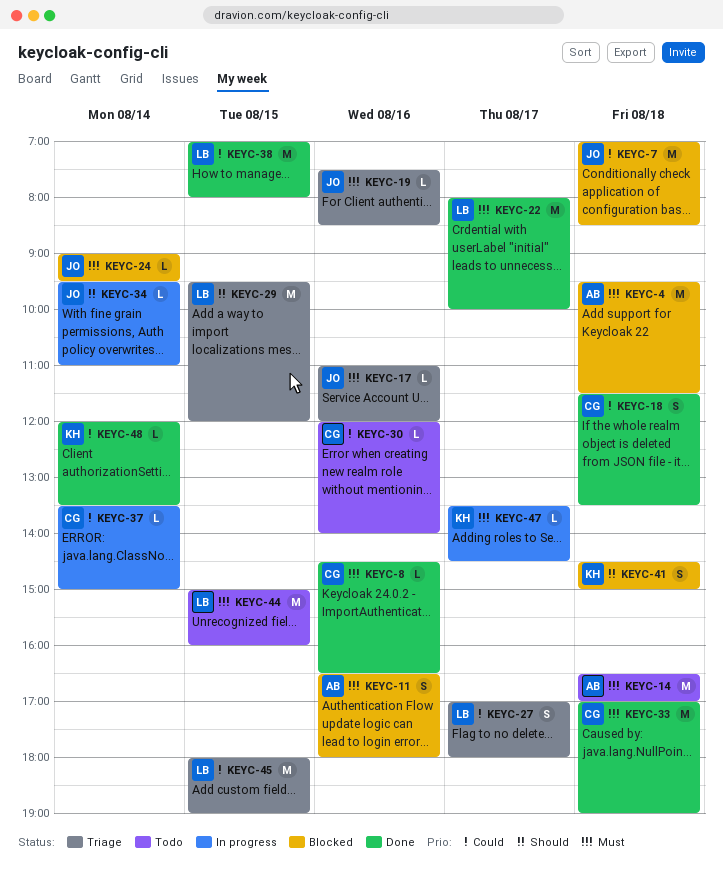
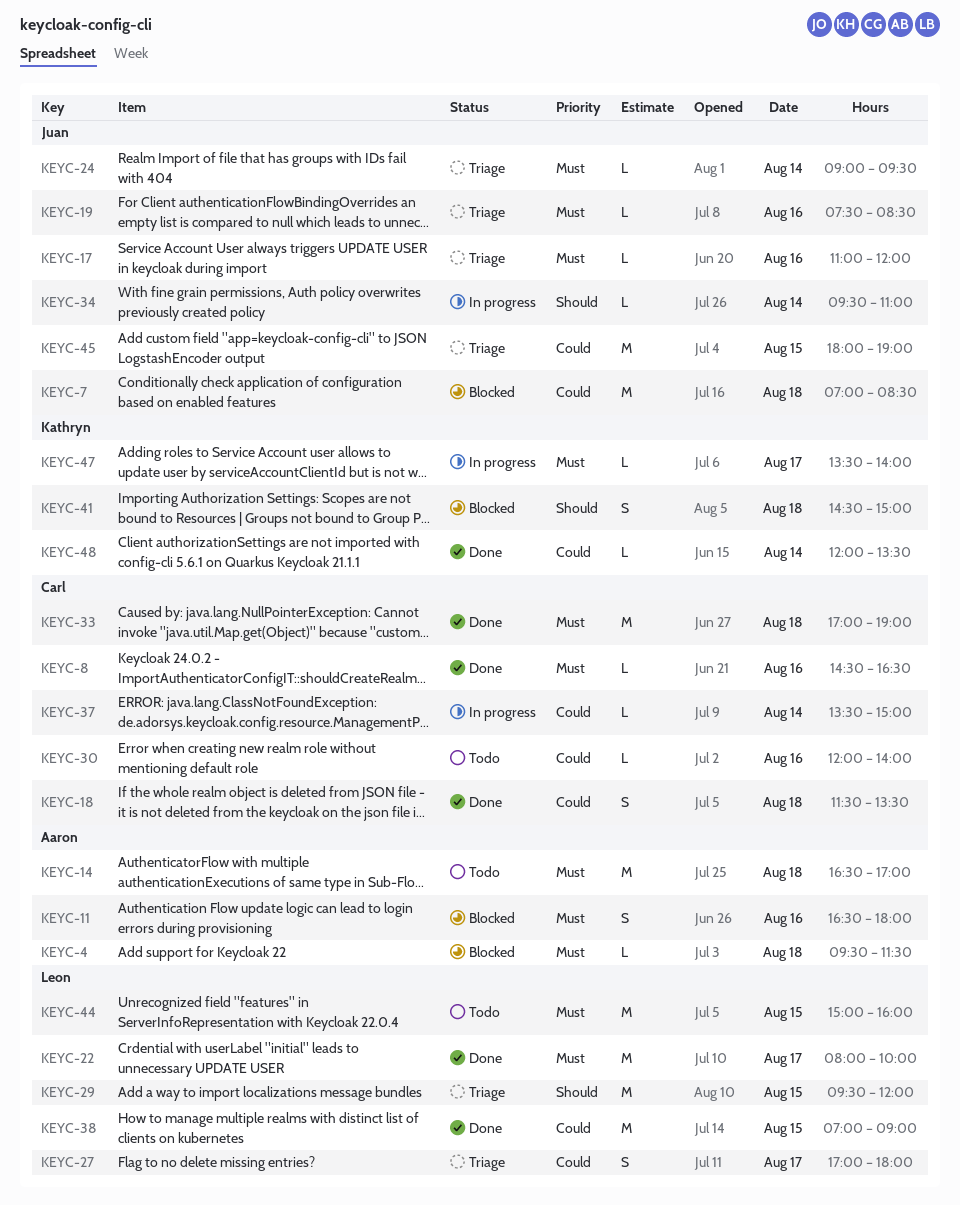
KEYC-4, estimate: M -> L
KEYC-24, status: Blocked -> Triage
KEYC-38, ends: 08:00 -> 09:00
KEYC-45, owner: Leon -> Juan
KEYC-47, ends: 14:30 -> 14:00

